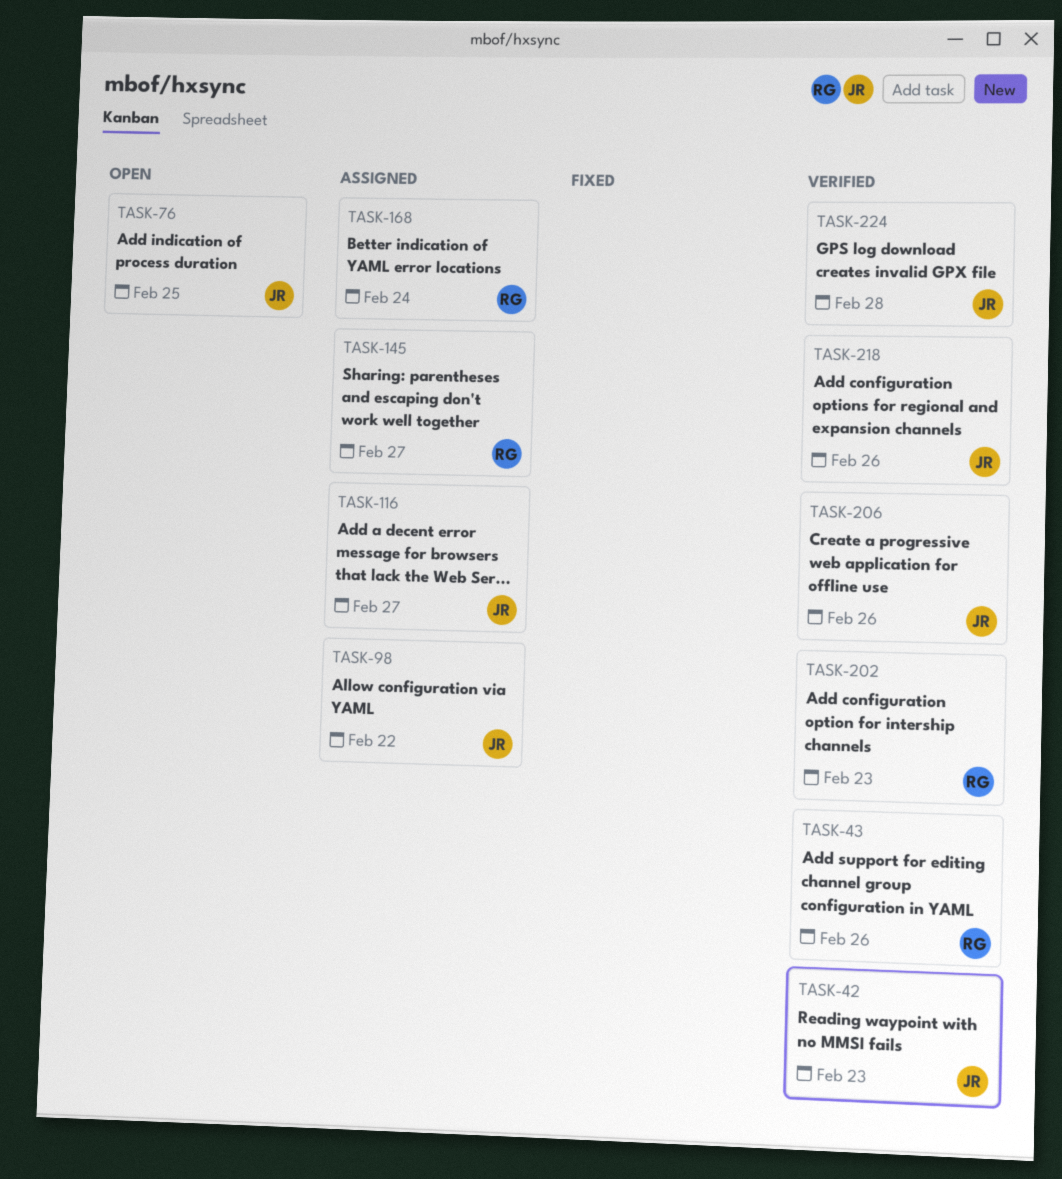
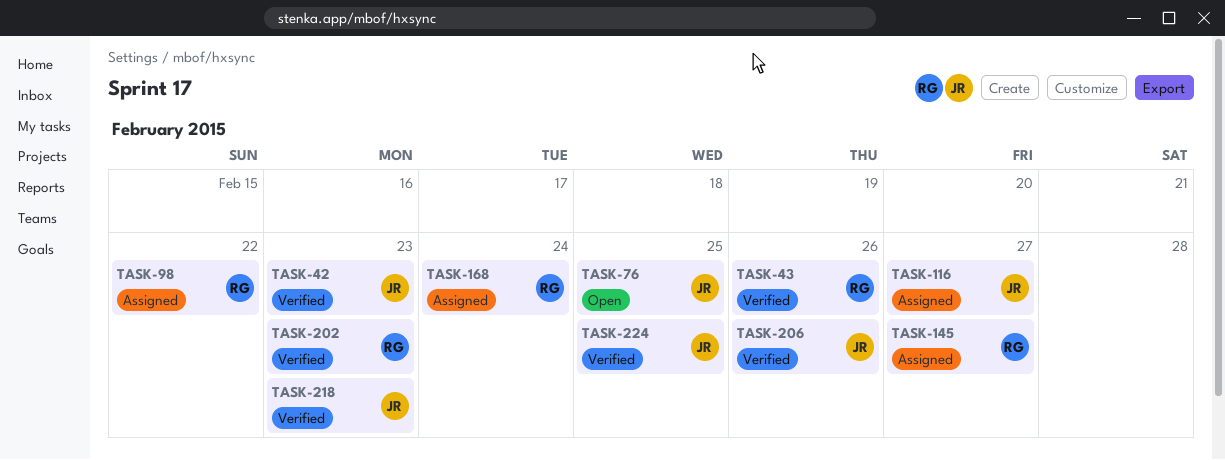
TASK-98, owner: JR -> RG
TASK-218, due: Feb 26 -> Feb 23
TASK-224, due: Feb 28 -> Feb 25

